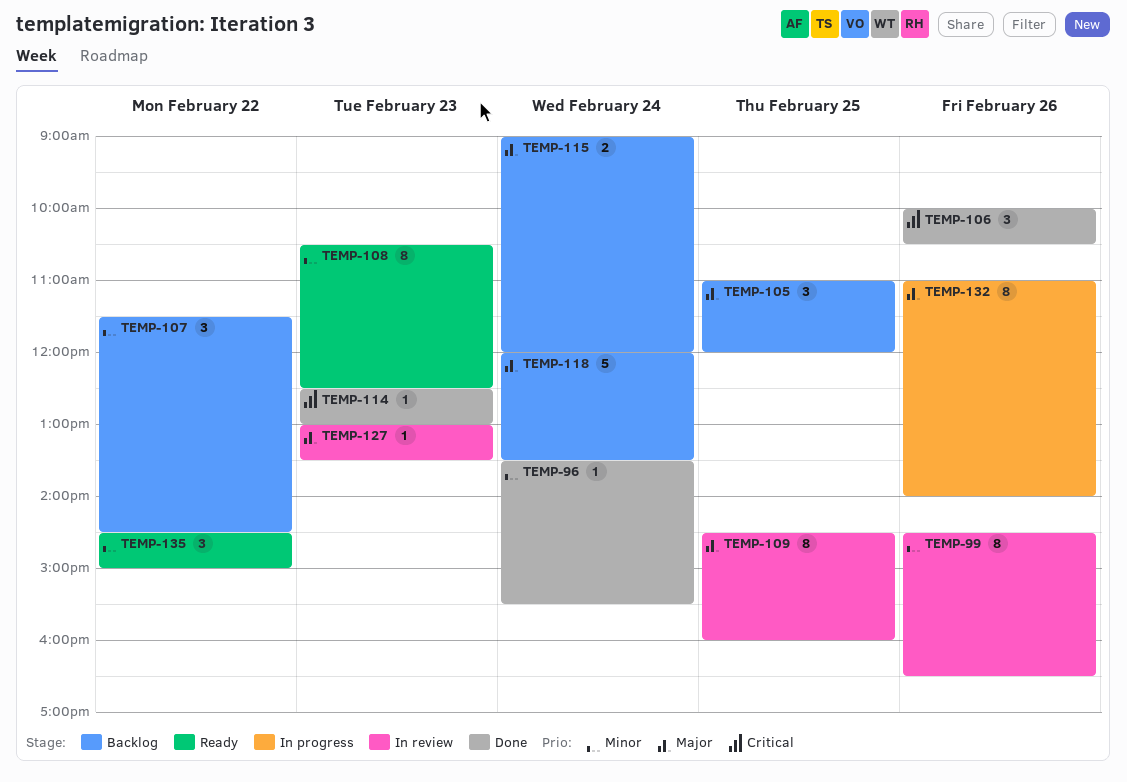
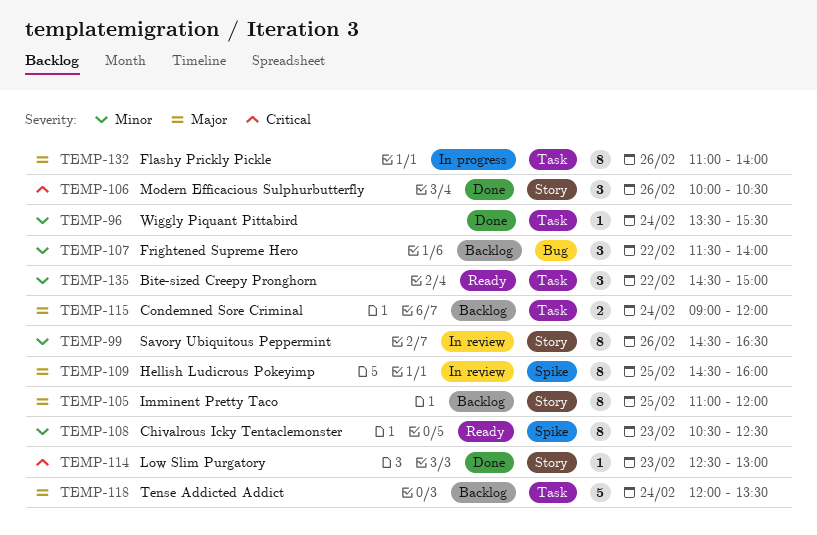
TEMP-105, estimate: 3 -> 8
TEMP-107, ends: 14:30 -> 14:00
TEMP-127: present -> none

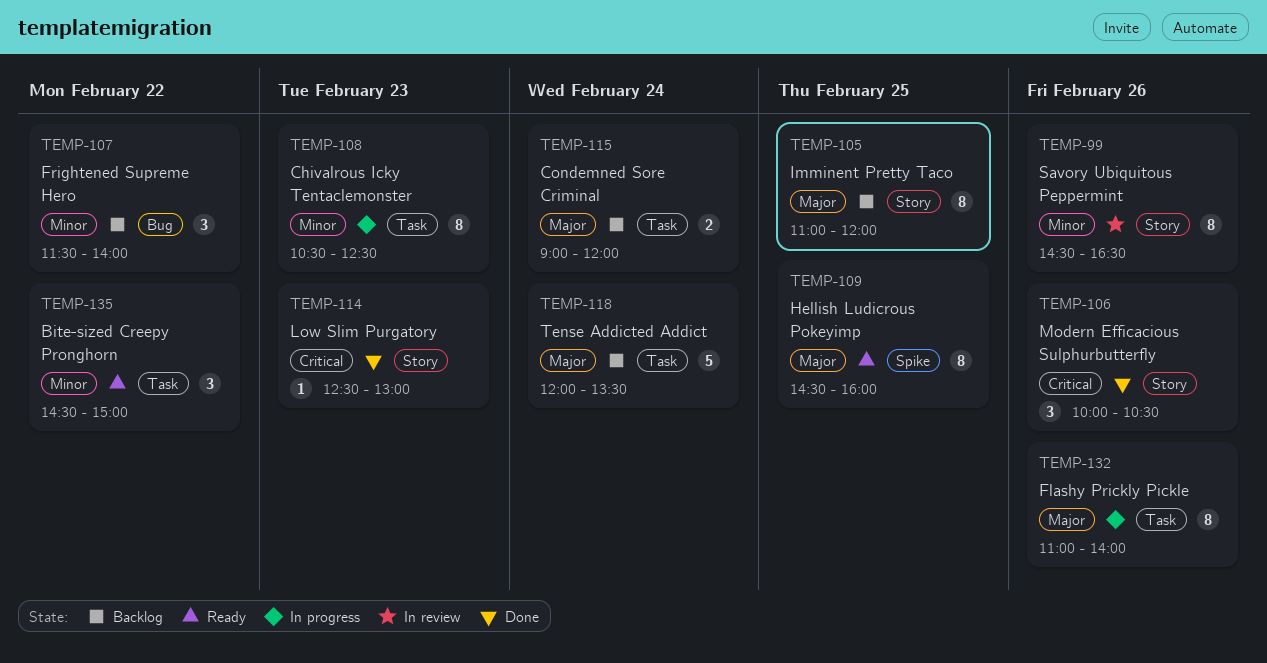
TEMP-96: present -> none
TEMP-108, status: Ready -> In progress
TEMP-108, label: Spike -> Task
TEMP-109, status: In review -> Ready

